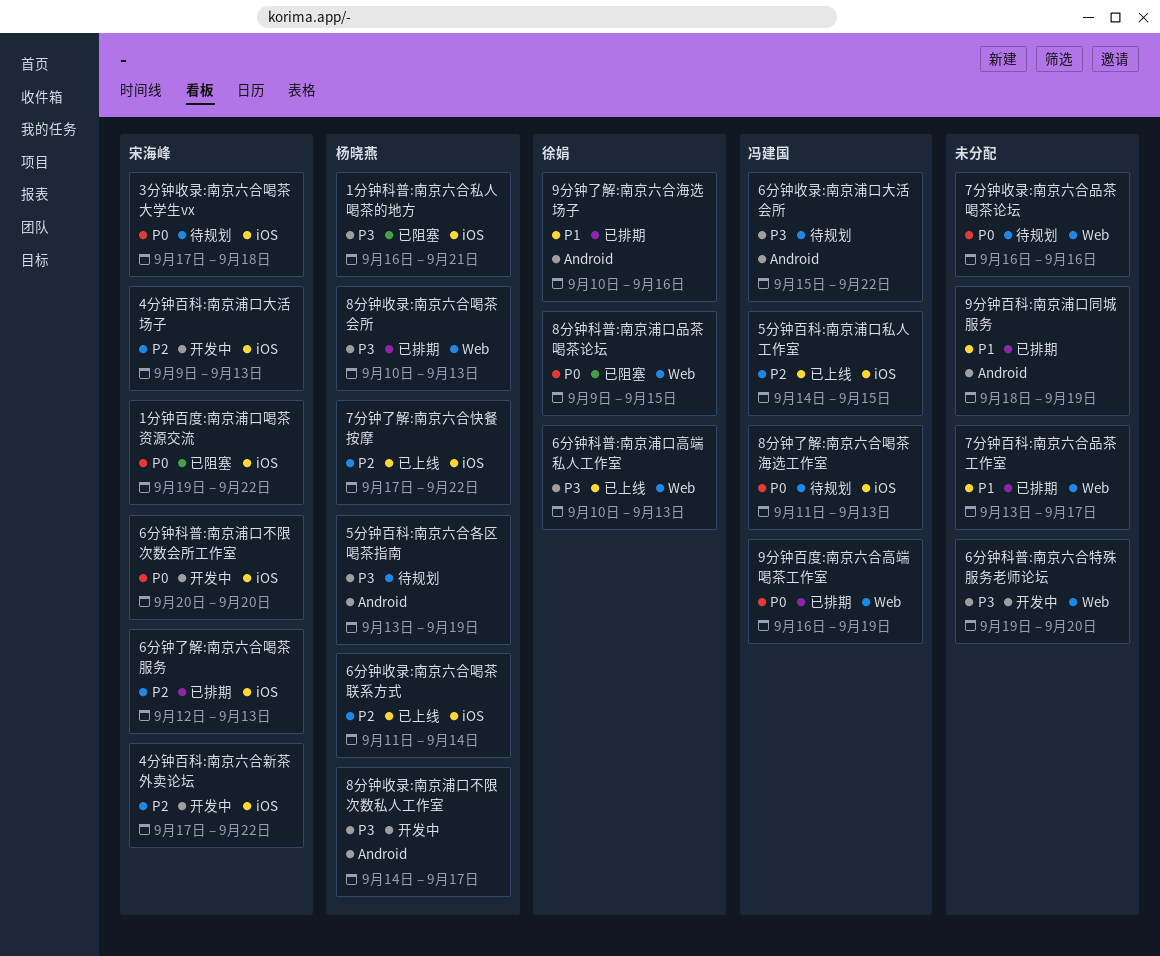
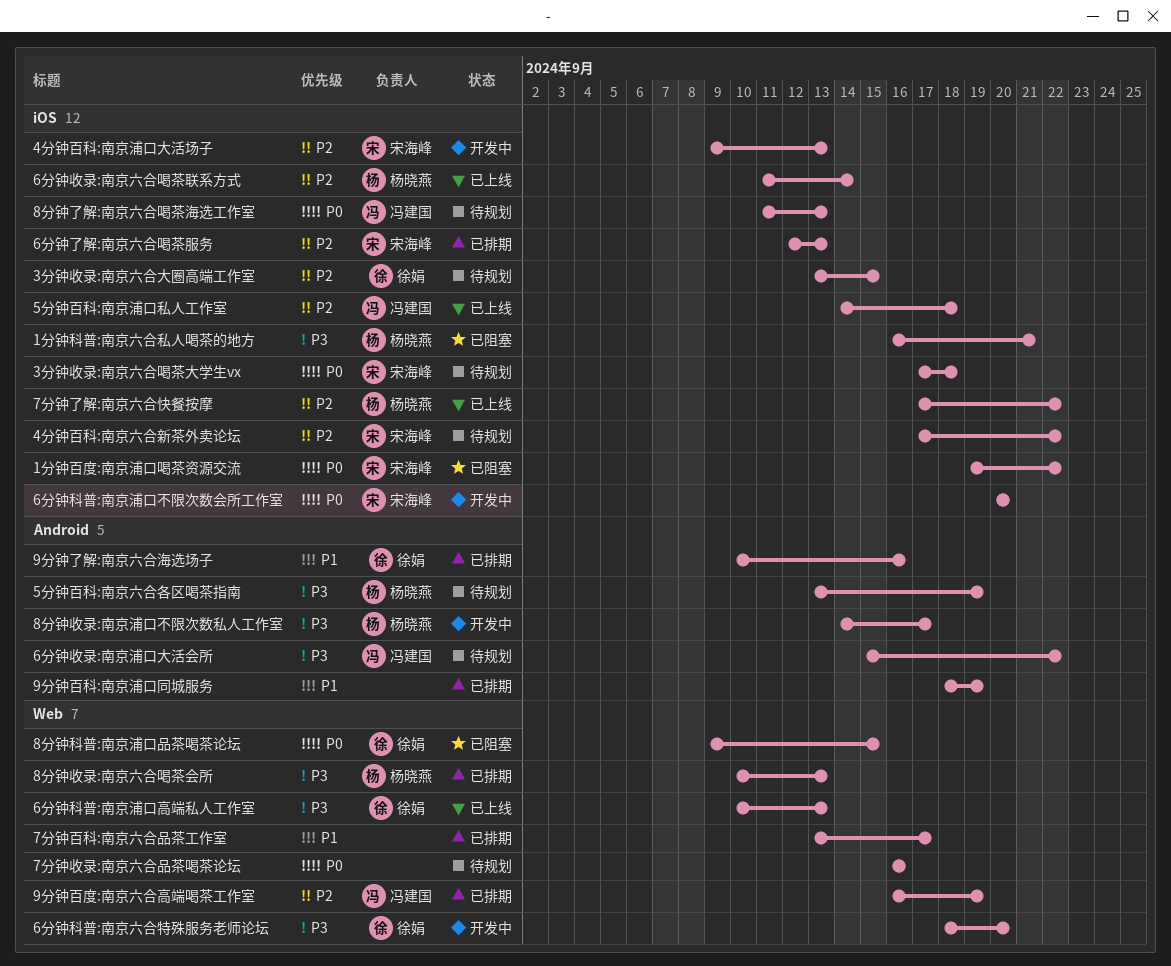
3分钟收录:南京六合大圈高端工作室: none -> present
4分钟百科:南京六合新茶外卖论坛, status: 开发中 -> 待规划
5分钟百科:南京浦口私人工作室, due: Sep 15 -> Sep 18
6分钟科普:南京六合特殊服务老师论坛, owner: none -> 徐娟
6分钟科普:南京六合特殊服务老师论坛, start: Sep 19 -> Sep 18
9分钟百度:南京六合高端喝茶工作室, priority: P0 -> P2

